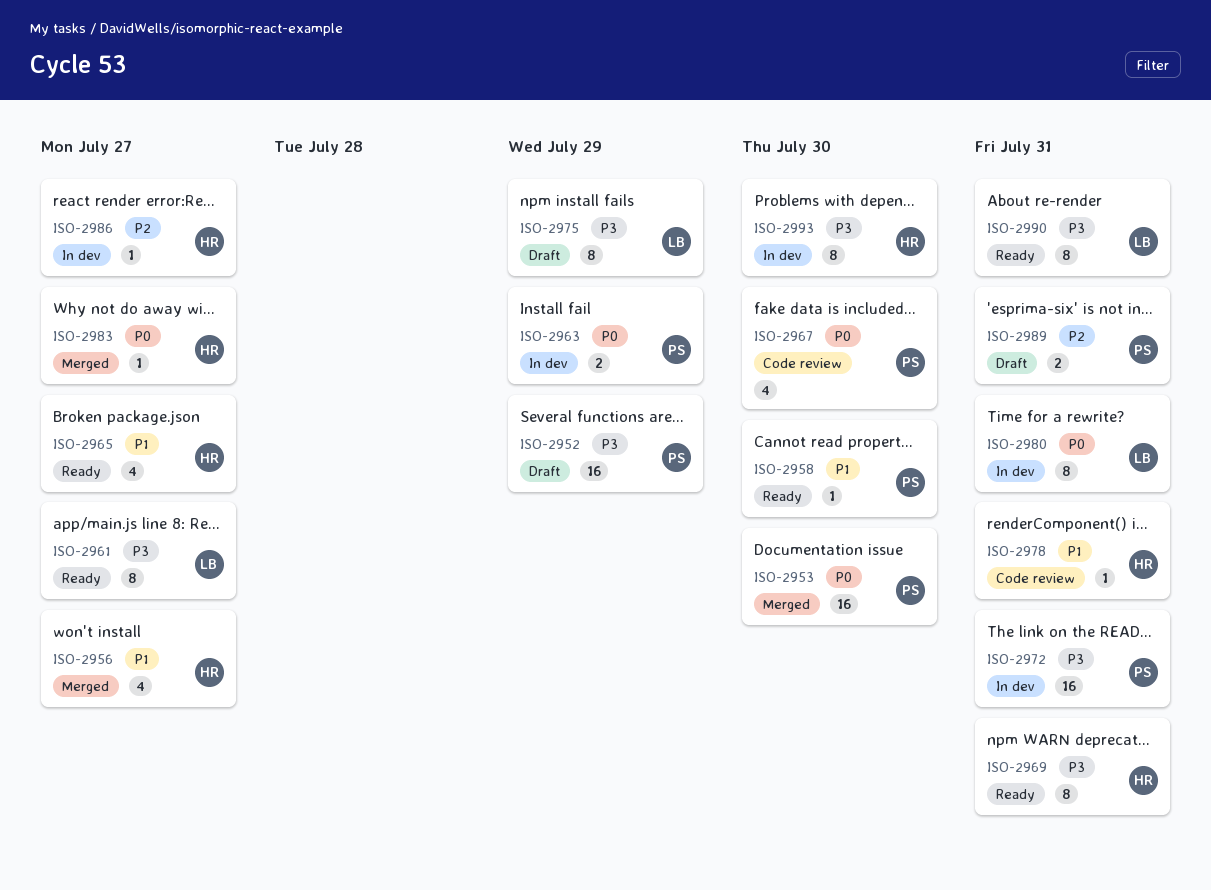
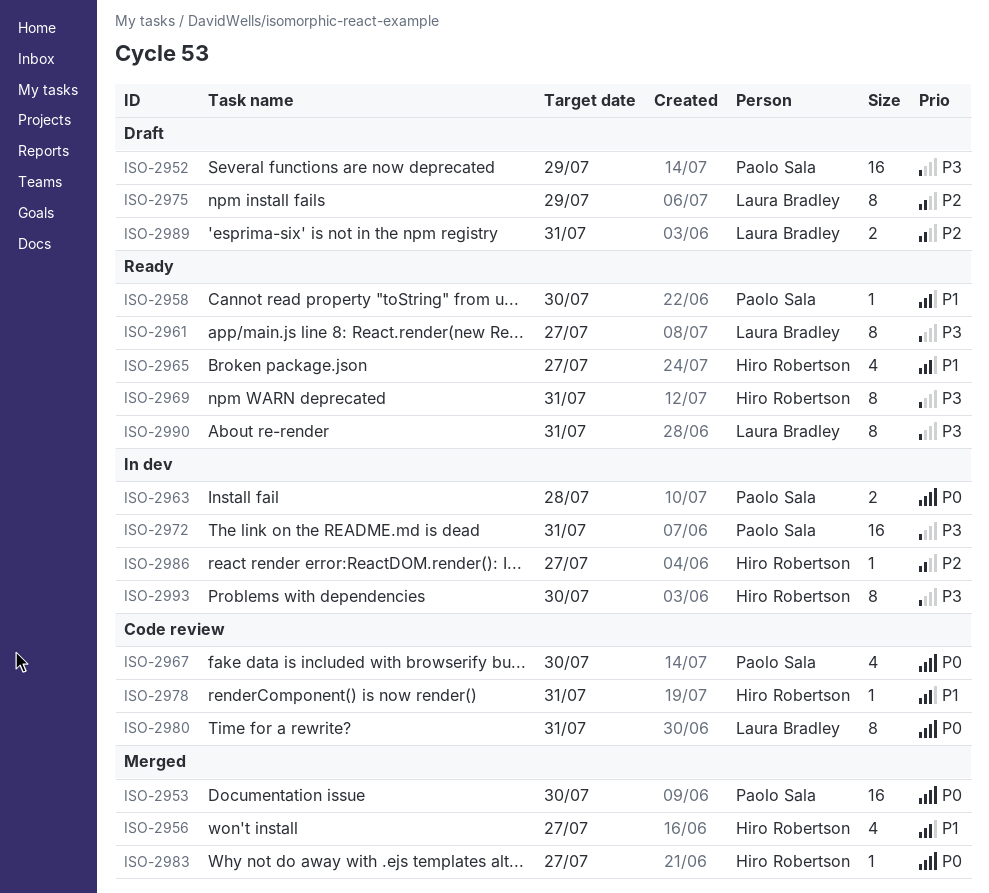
ISO-2963, due: Jul 29 -> Jul 28
ISO-2975, priority: P3 -> P2
ISO-2980, status: In dev -> Code review
ISO-2989, owner: Paolo Sala -> Laura Bradley

